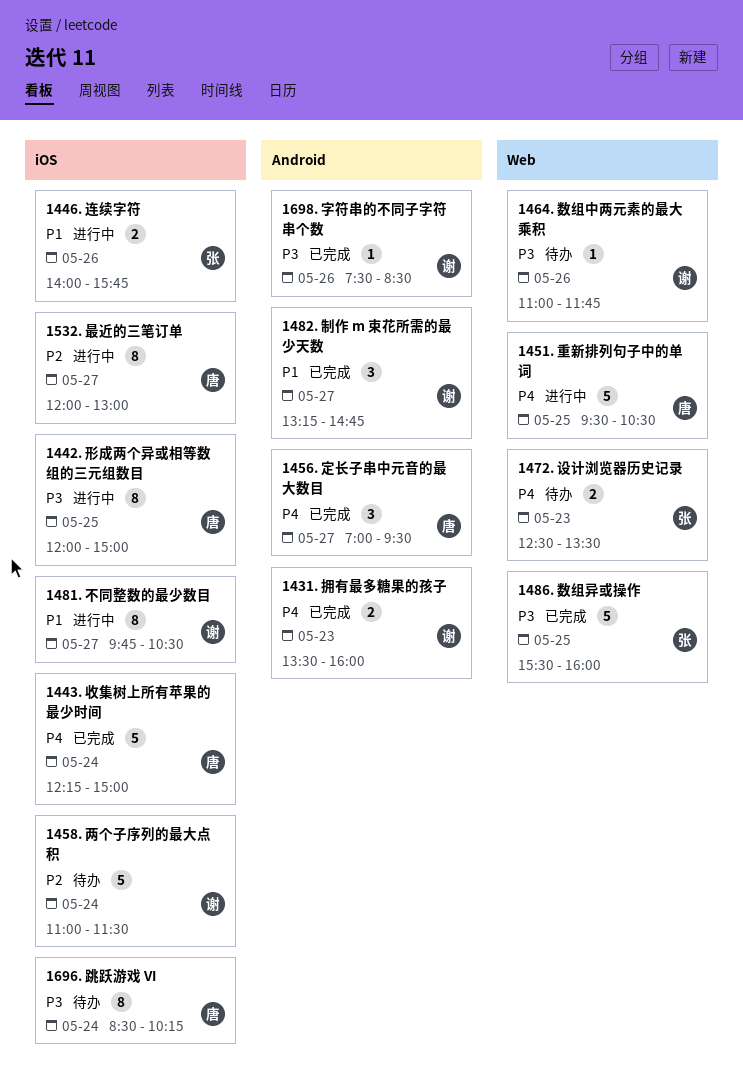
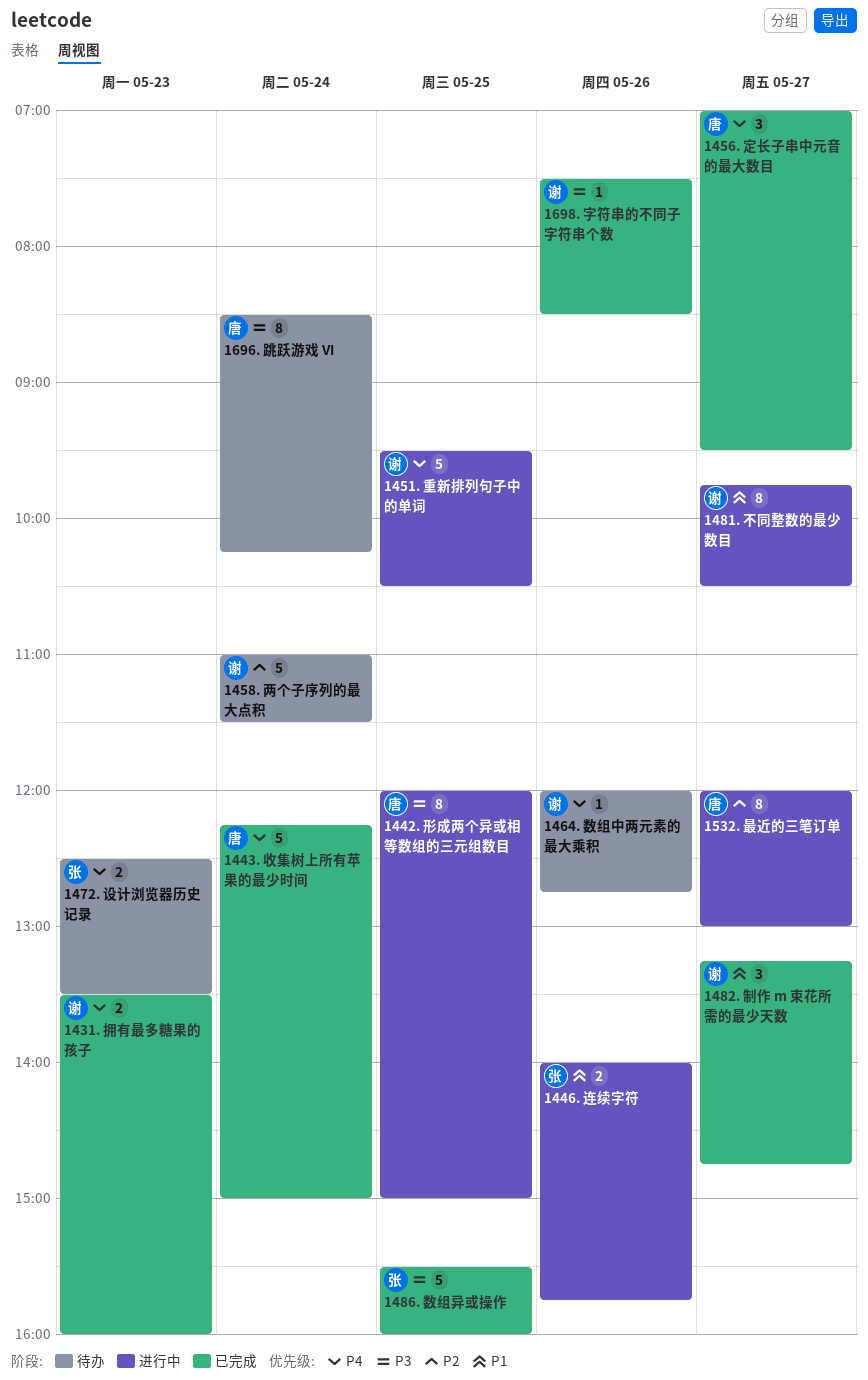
1451. 重新排列句子中的单词, owner: 唐 -> 谢
1464. 数组中两元素的最大乘积, priority: P3 -> P4
1464. 数组中两元素的最大乘积, begins: 11:00 -> 12:00
1464. 数组中两元素的最大乘积, ends: 11:45 -> 12:45

